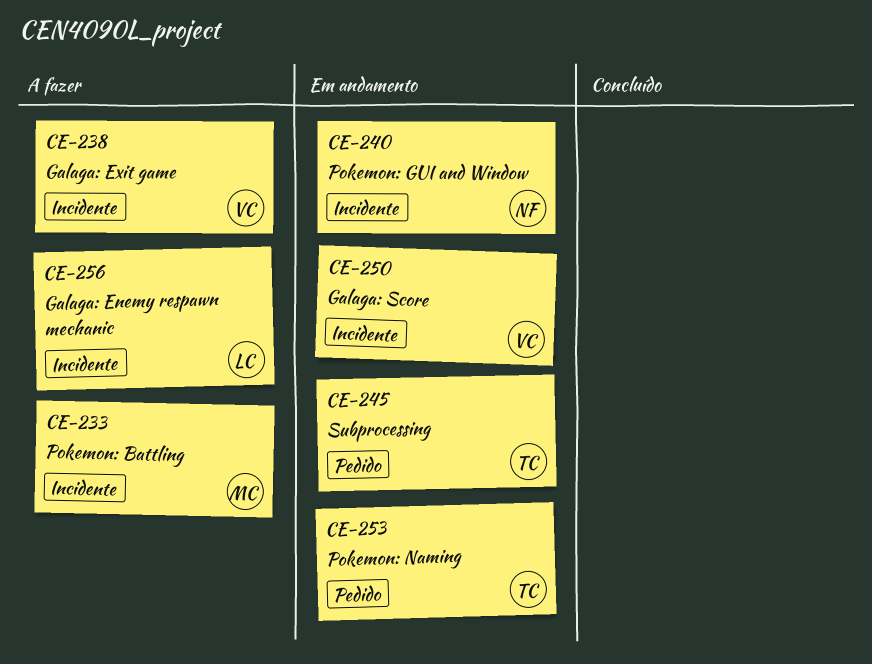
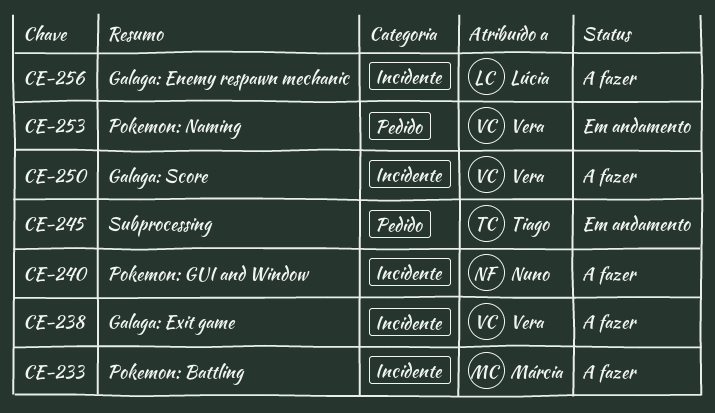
CE-240, status: Em andamento -> A fazer
CE-250, status: Em andamento -> A fazer
CE-253, owner: Tiago -> Vera

